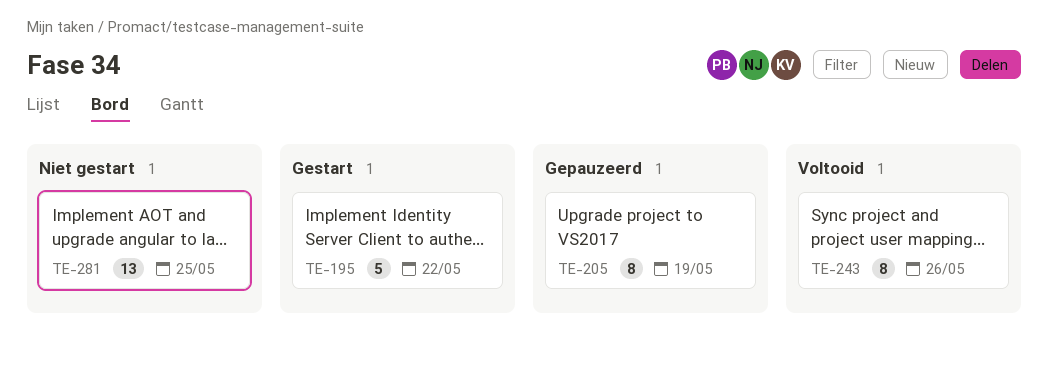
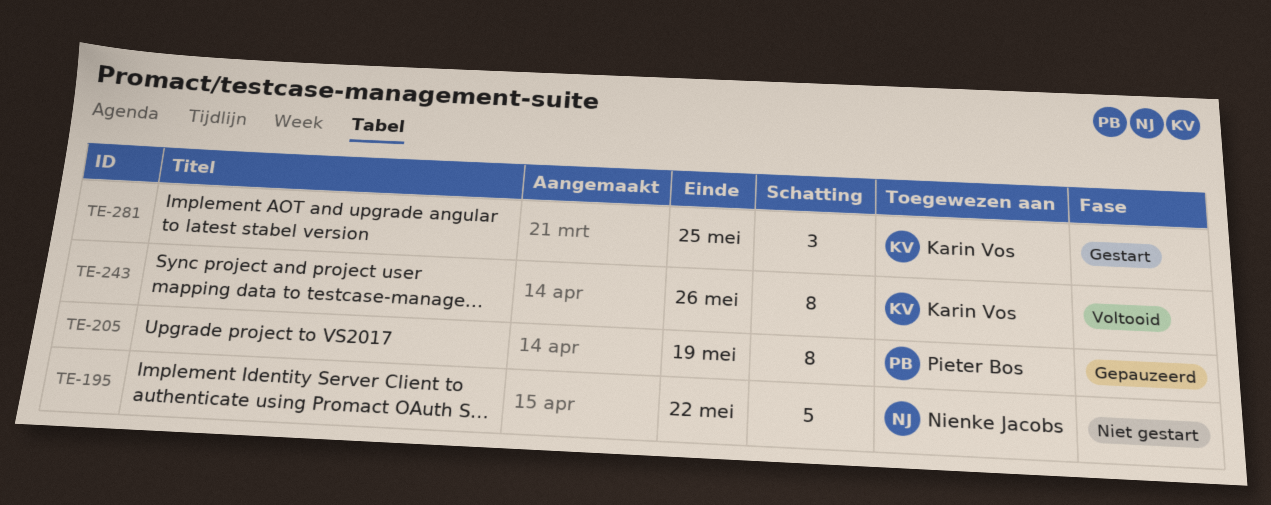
TE-195, status: Gestart -> Niet gestart
TE-281, status: Niet gestart -> Gestart
TE-281, estimate: 13 -> 3

